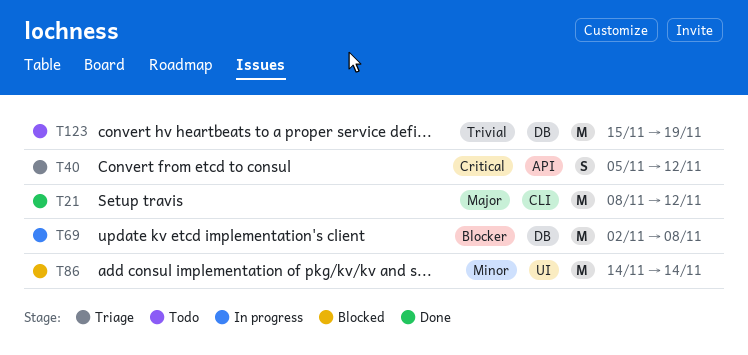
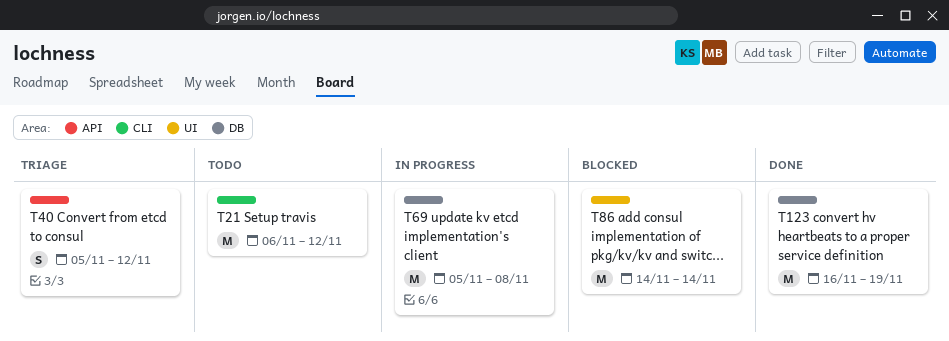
T21, status: Done -> Todo
T21, start: Nov 8 -> Nov 6
T69, start: Nov 2 -> Nov 5
T123, status: Todo -> Done
T123, start: Nov 15 -> Nov 16

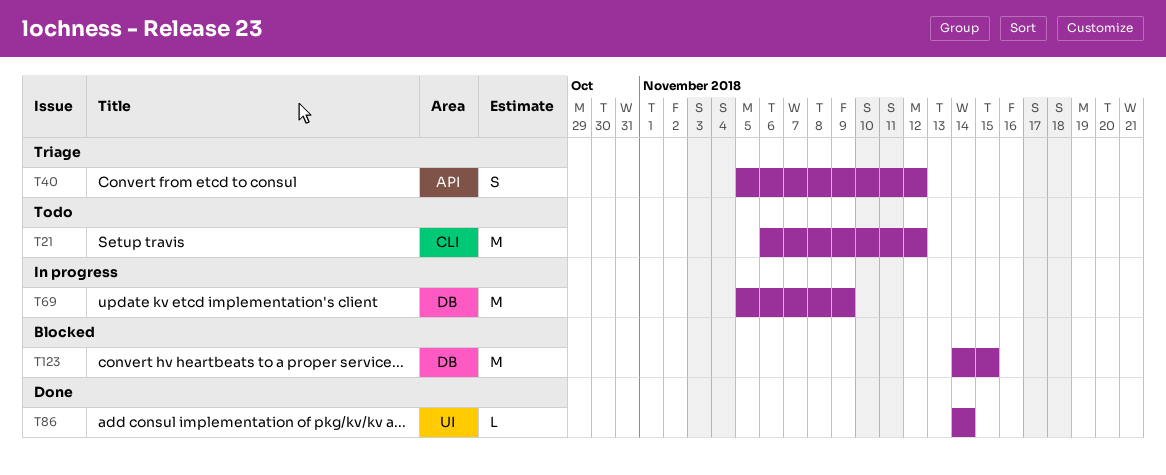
T69, due: Nov 8 -> Nov 9
T86, status: Blocked -> Done
T86, estimate: M -> L
T123, status: Done -> Blocked
T123, start: Nov 16 -> Nov 14
T123, due: Nov 19 -> Nov 15

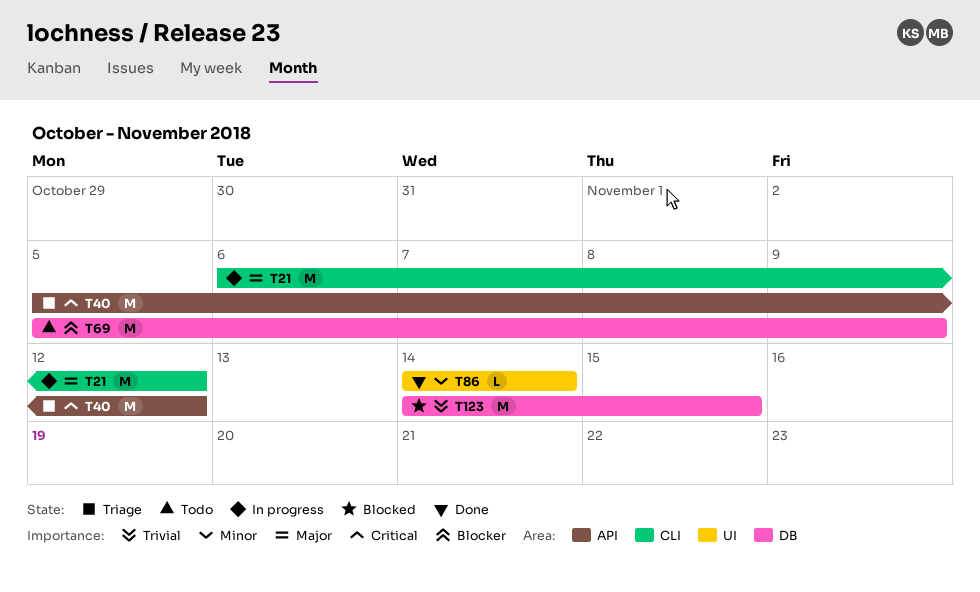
T21, status: Todo -> In progress
T40, estimate: S -> M
T69, status: In progress -> Todo

